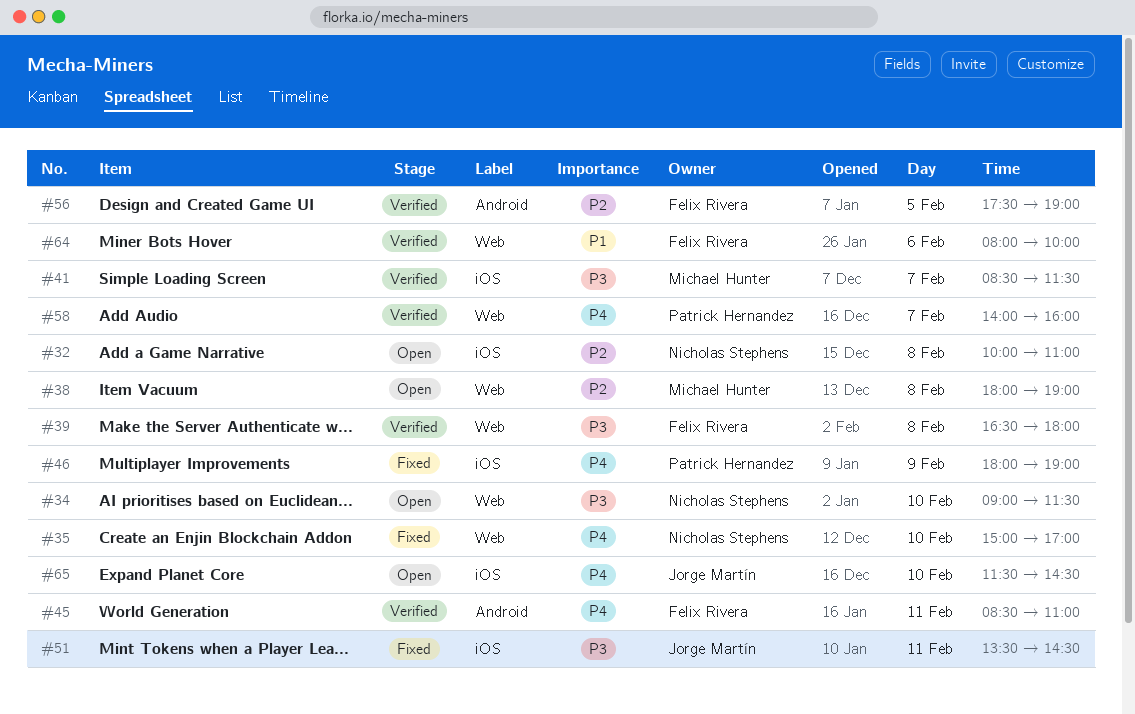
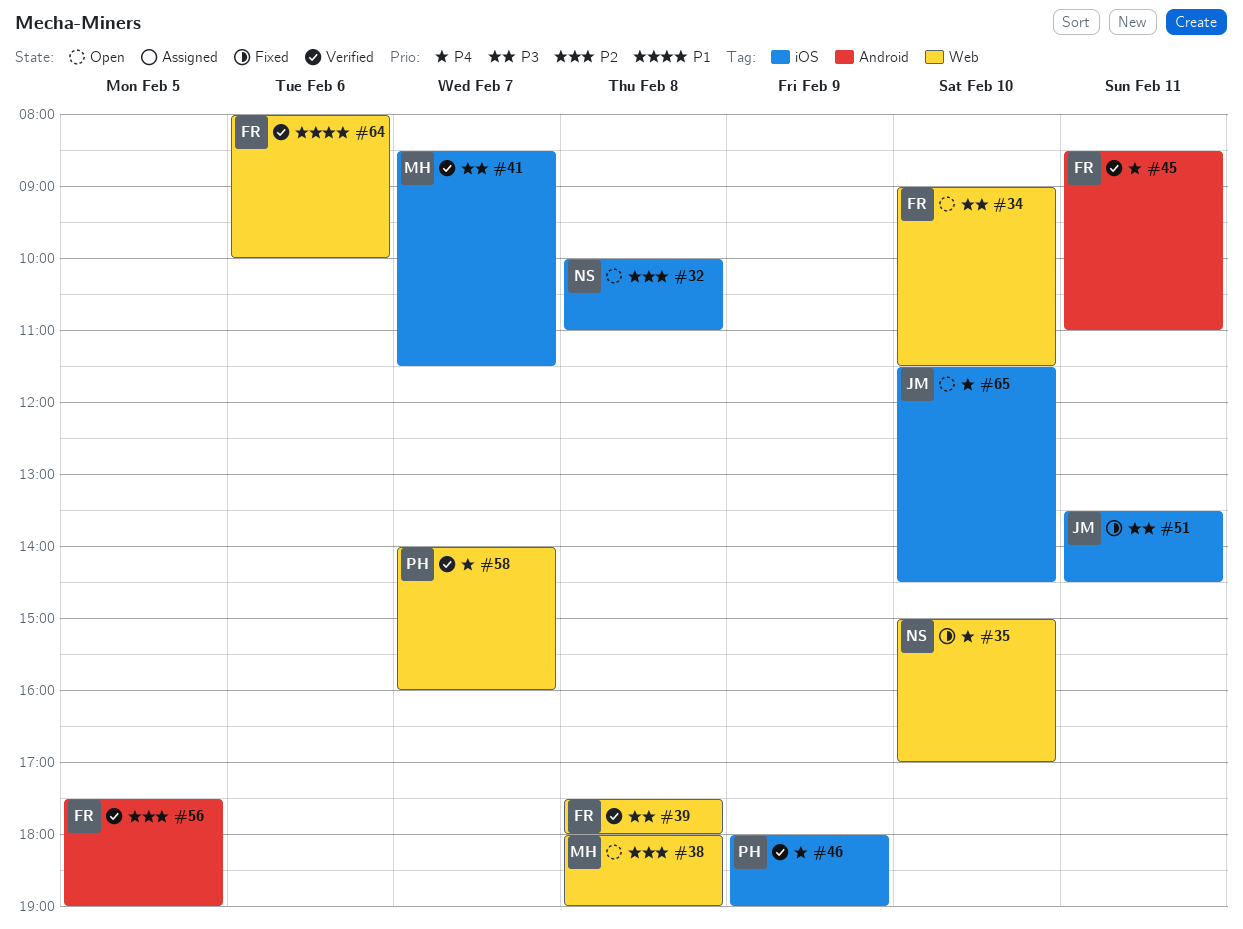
#34, owner: Nicholas Stephens -> Felix Rivera
#39, begins: 16:30 -> 17:30
#46, status: Fixed -> Verified

